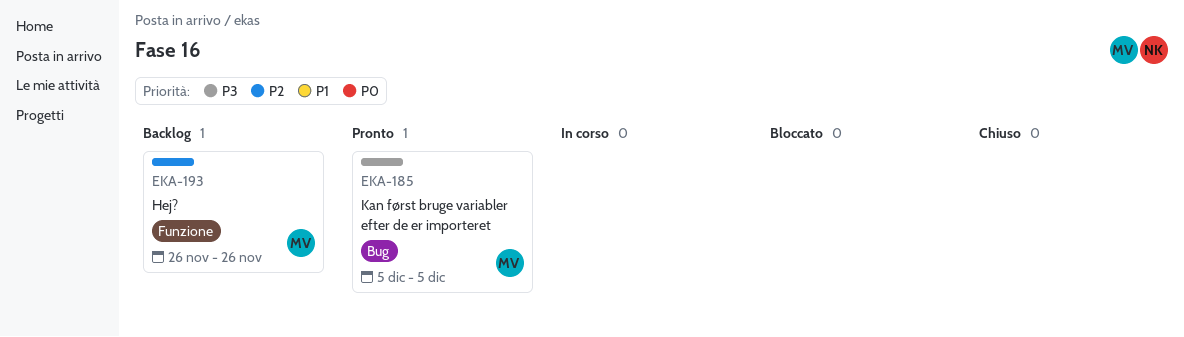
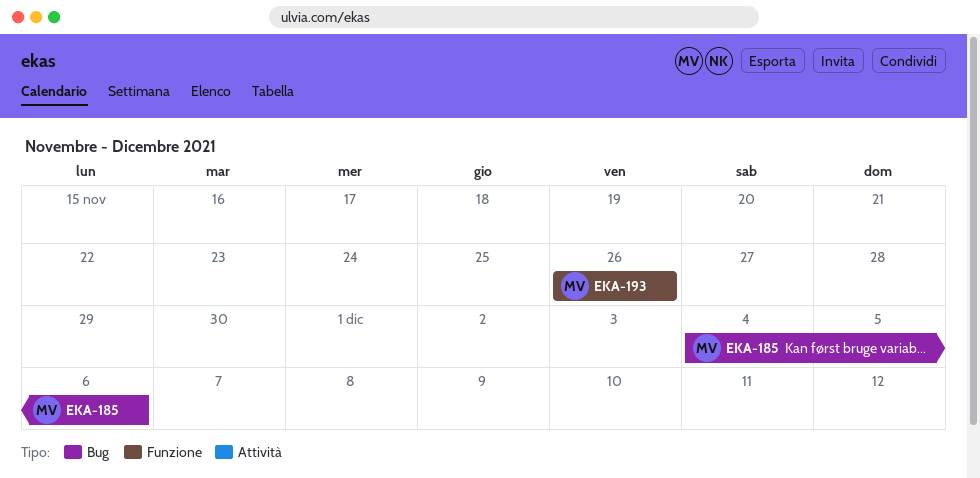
EKA-185, start: Dec 5 -> Dec 4
EKA-185, due: Dec 5 -> Dec 6

